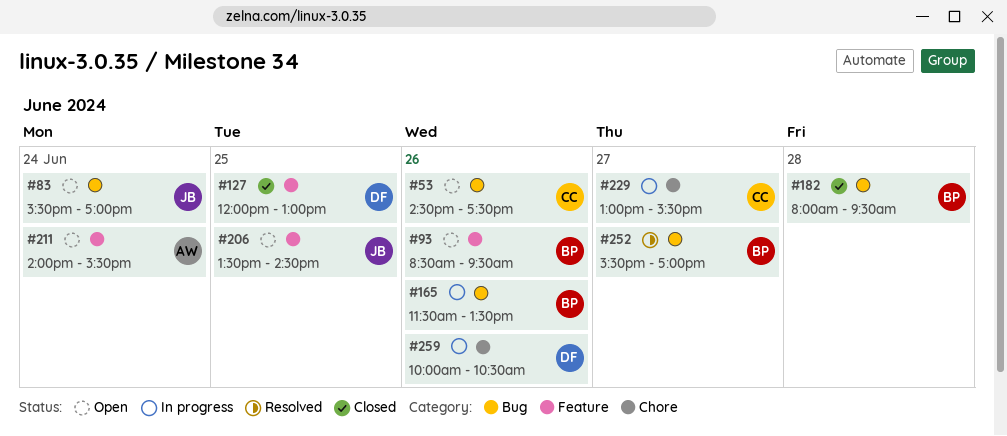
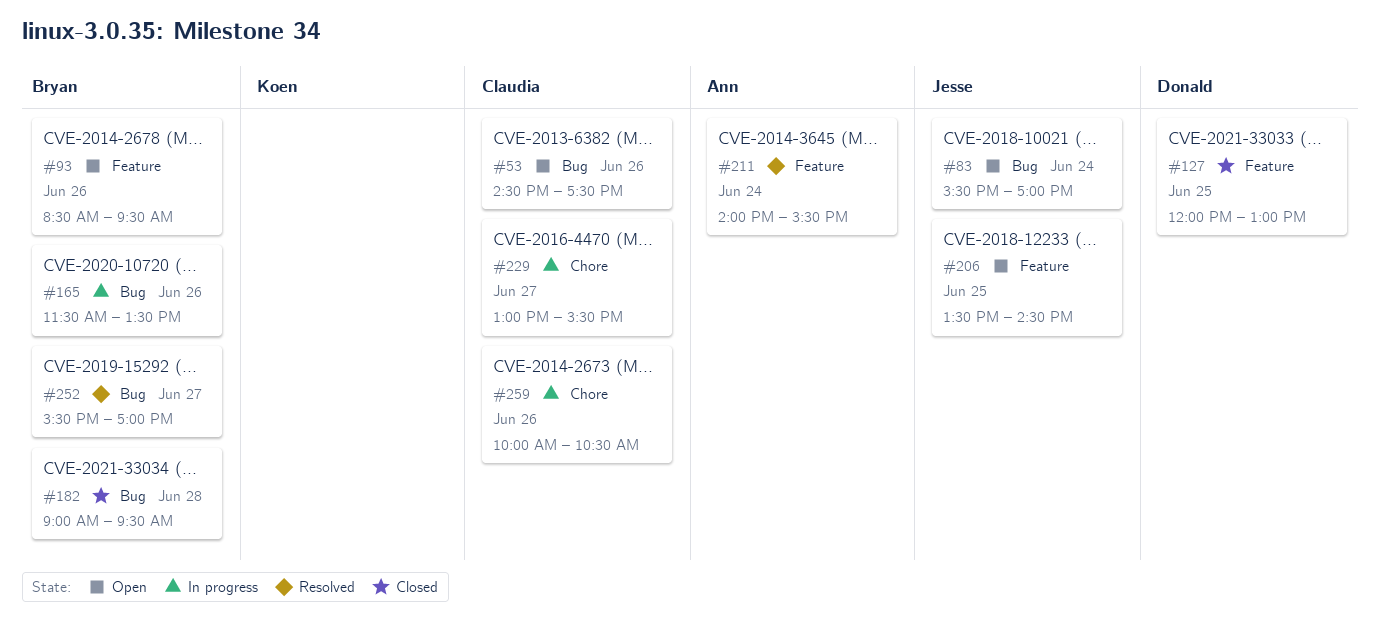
#182, begins: 08:00 -> 09:00
#211, status: Open -> Resolved
#259, owner: Donald -> Claudia

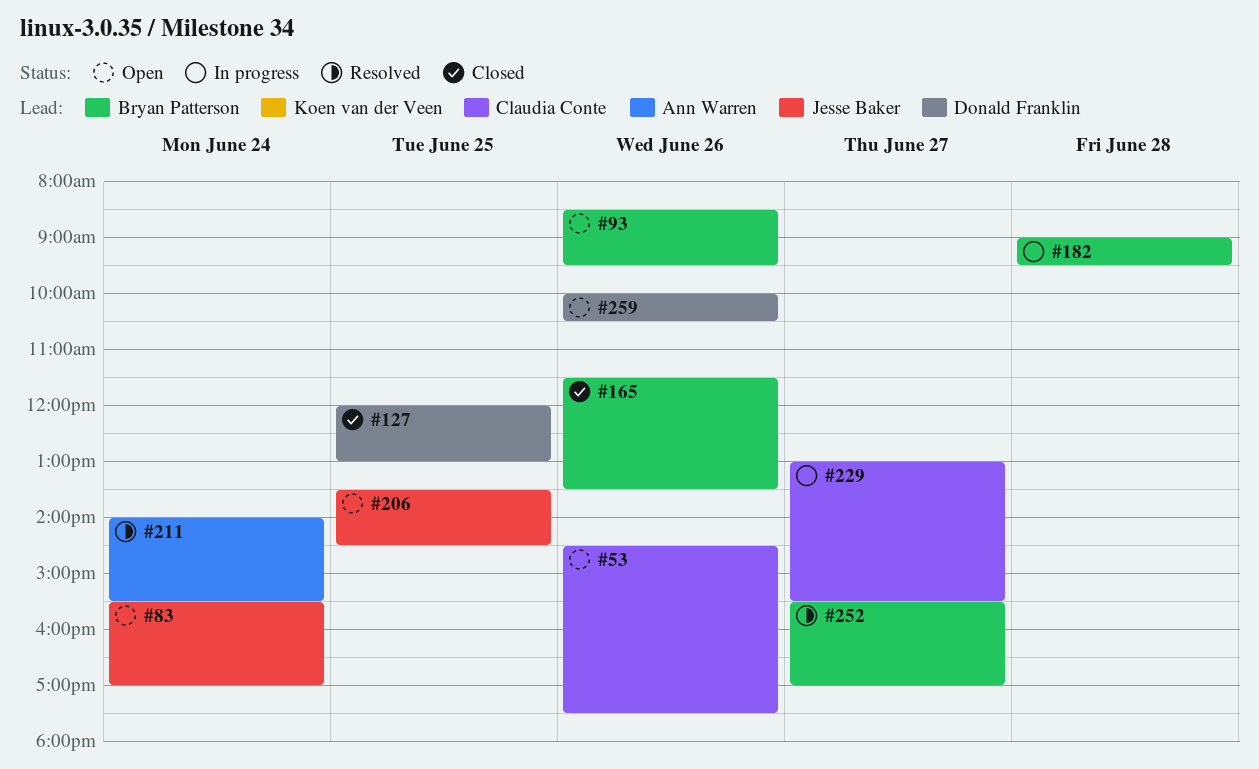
#165, status: In progress -> Closed
#182, status: Closed -> In progress
#259, status: In progress -> Open
#259, owner: Claudia Conte -> Donald Franklin

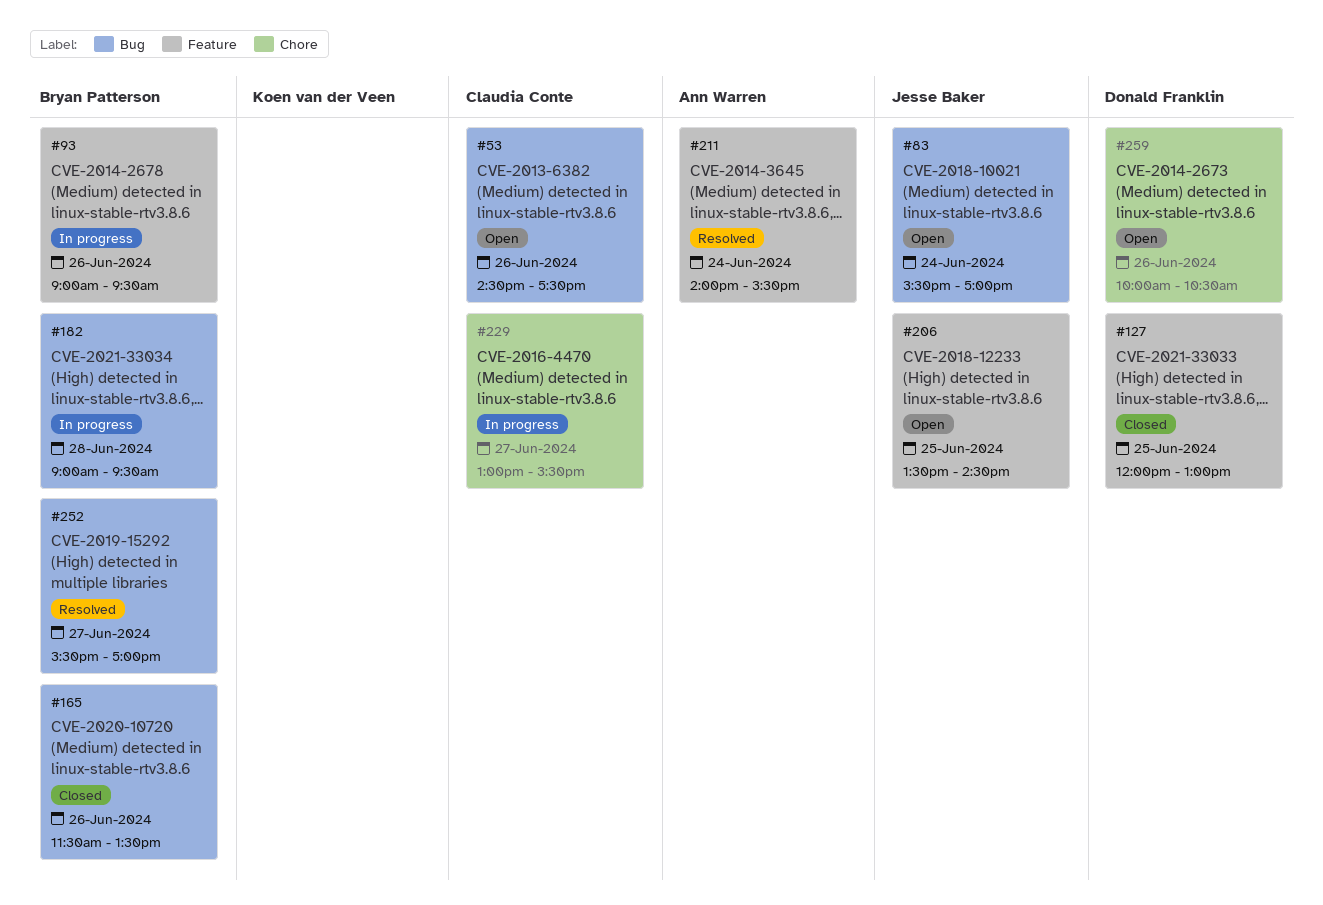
#93, status: Open -> In progress
#93, begins: 08:30 -> 09:00

